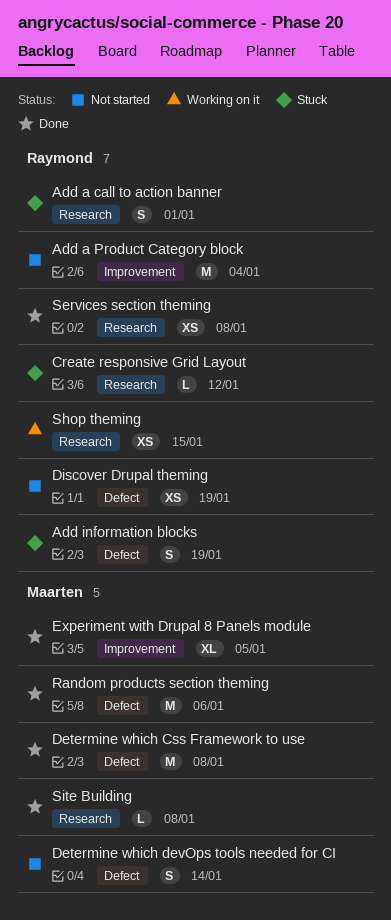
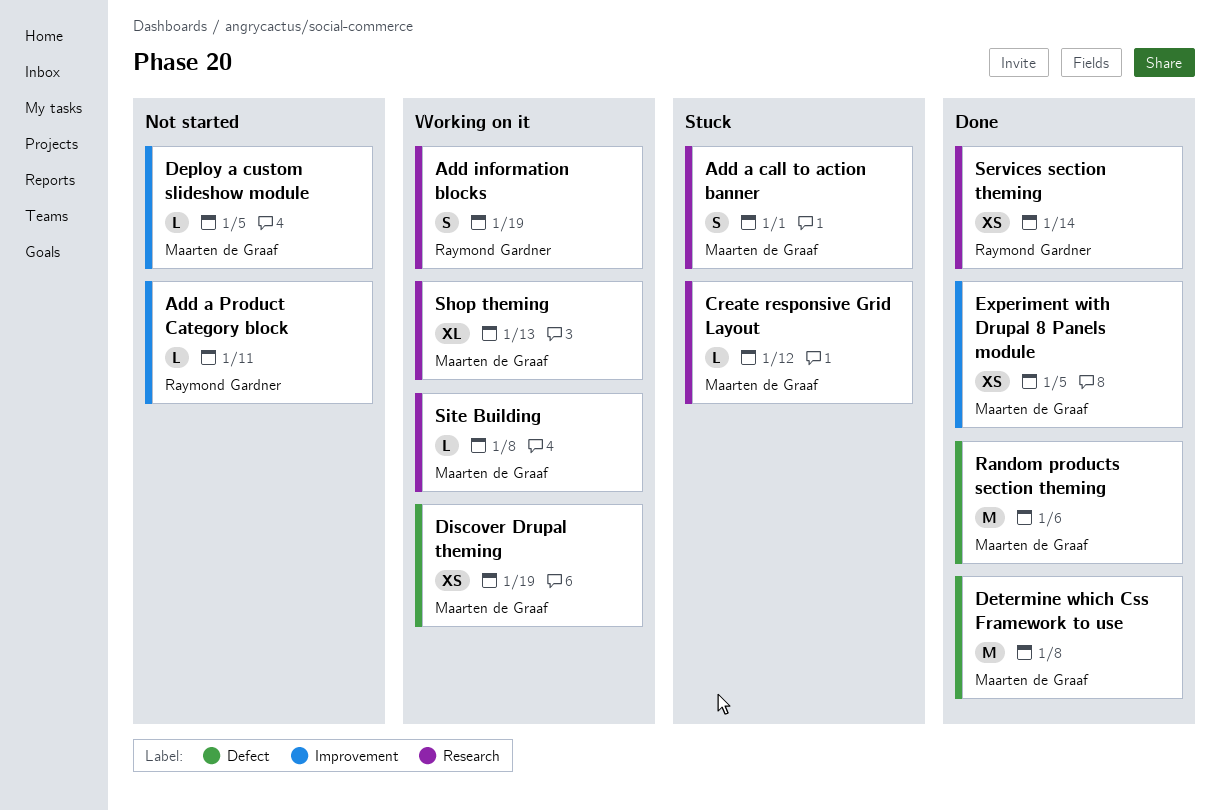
Add a call to action banner, owner: Raymond Gardner -> Maarten de Graaf
Add a Product Category block, estimate: M -> L
Add a Product Category block, due: Jan 4 -> Jan 11
Add information blocks, status: Stuck -> Working on it
Add information blocks, label: Defect -> Research
Create responsive Grid Layout, owner: Raymond Gardner -> Maarten de Graaf
Deploy a custom slideshow module: none -> present
Determine which devOps tools needed for CI: present -> none
Discover Drupal theming, status: Not started -> Working on it
Discover Drupal theming, owner: Raymond Gardner -> Maarten de Graaf
Experiment with Drupal 8 Panels module, estimate: XL -> XS
Services section theming, due: Jan 8 -> Jan 14
Shop theming, owner: Raymond Gardner -> Maarten de Graaf
Shop theming, estimate: XS -> XL
Shop theming, due: Jan 15 -> Jan 13
Site Building, status: Done -> Working on it

